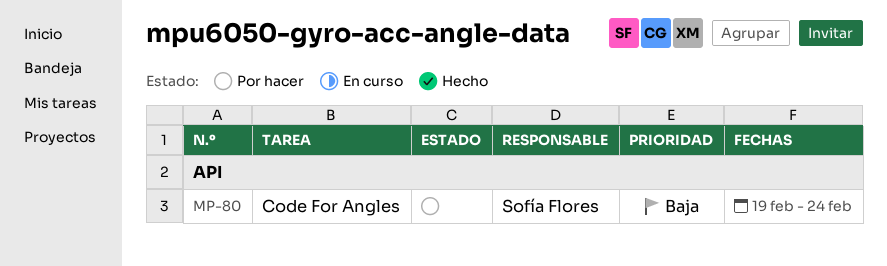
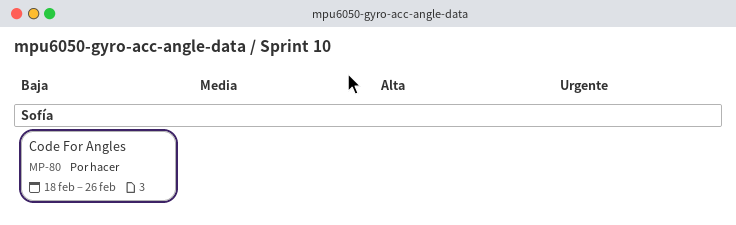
MP-80, start: Feb 19 -> Feb 18
MP-80, due: Feb 24 -> Feb 26

